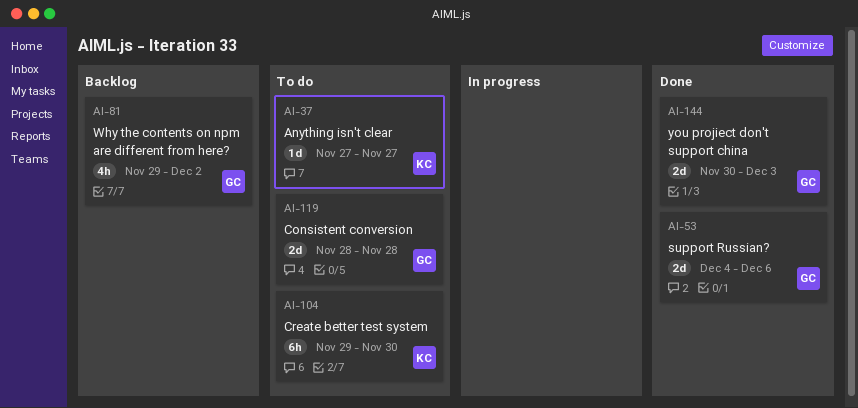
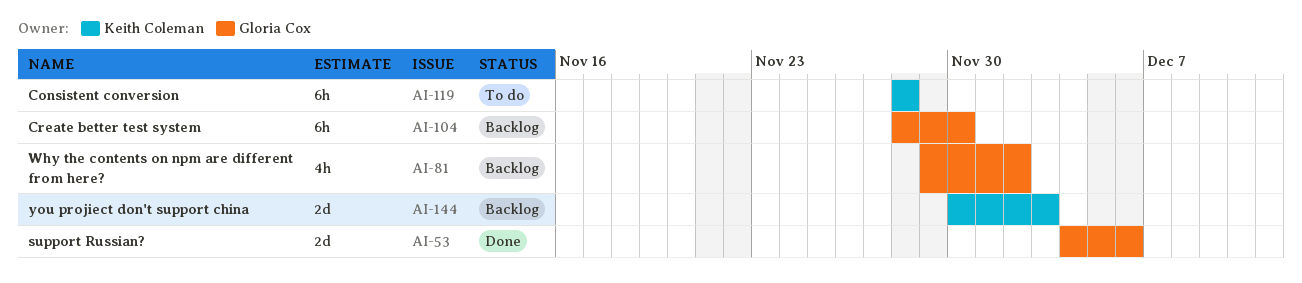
AI-37: present -> none
AI-104, status: To do -> Backlog
AI-104, owner: Keith Coleman -> Gloria Cox
AI-104, start: Nov 29 -> Nov 28
AI-119, owner: Gloria Cox -> Keith Coleman
AI-119, estimate: 2d -> 6h
AI-144, status: Done -> Backlog
AI-144, owner: Gloria Cox -> Keith Coleman

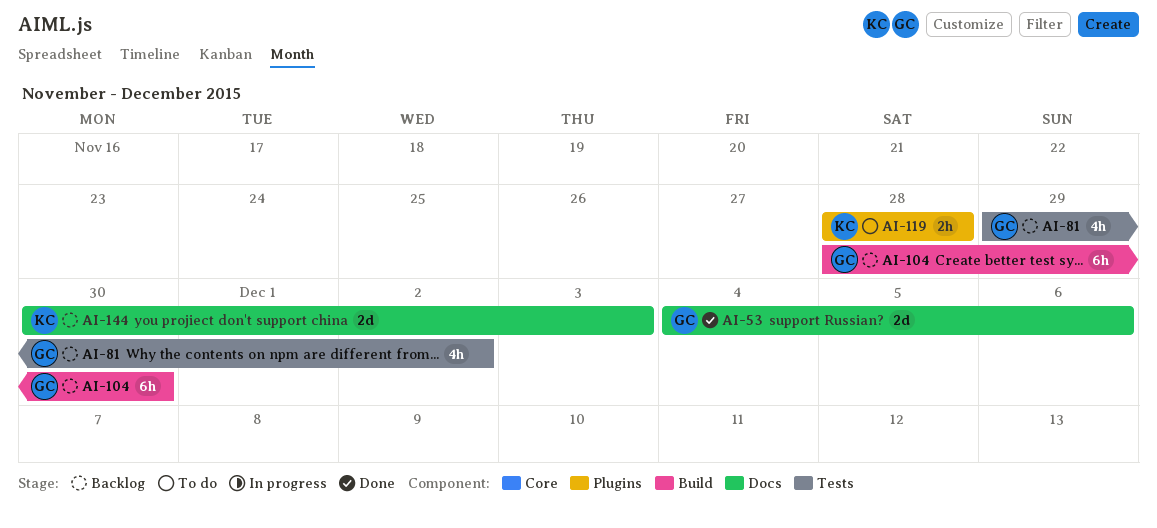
AI-119, estimate: 6h -> 2h

